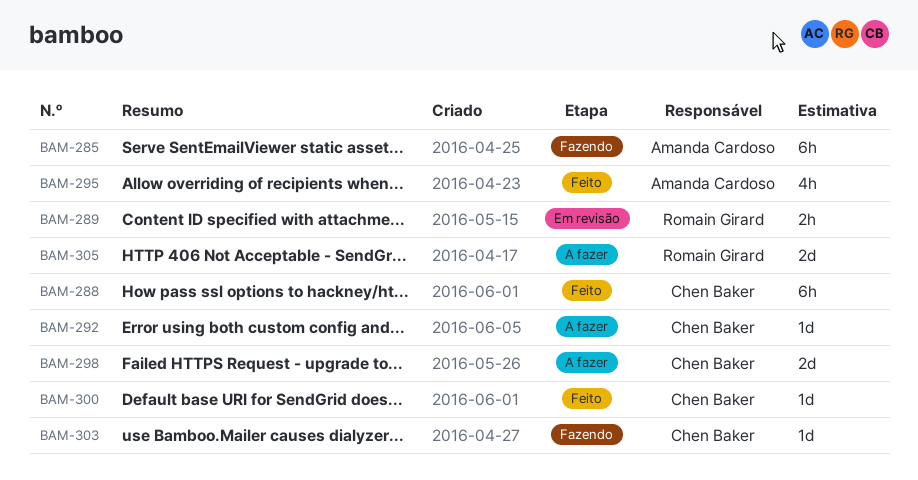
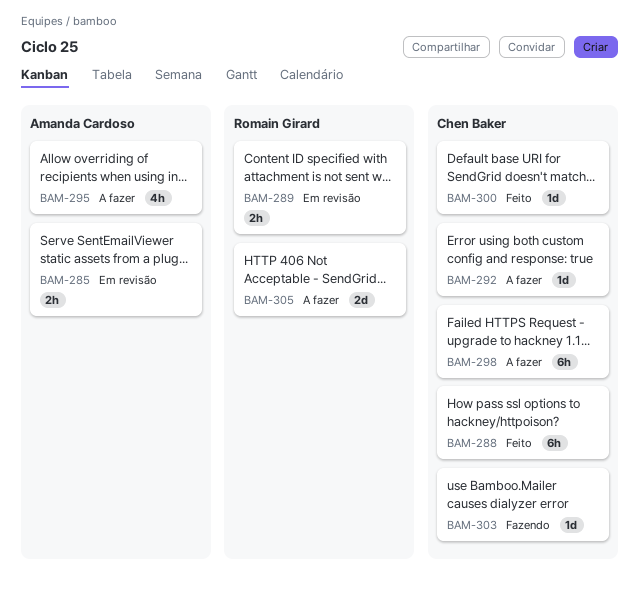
BAM-285, status: Fazendo -> Em revisão
BAM-285, estimate: 6h -> 2h
BAM-295, status: Feito -> A fazer
BAM-298, estimate: 2d -> 6h

